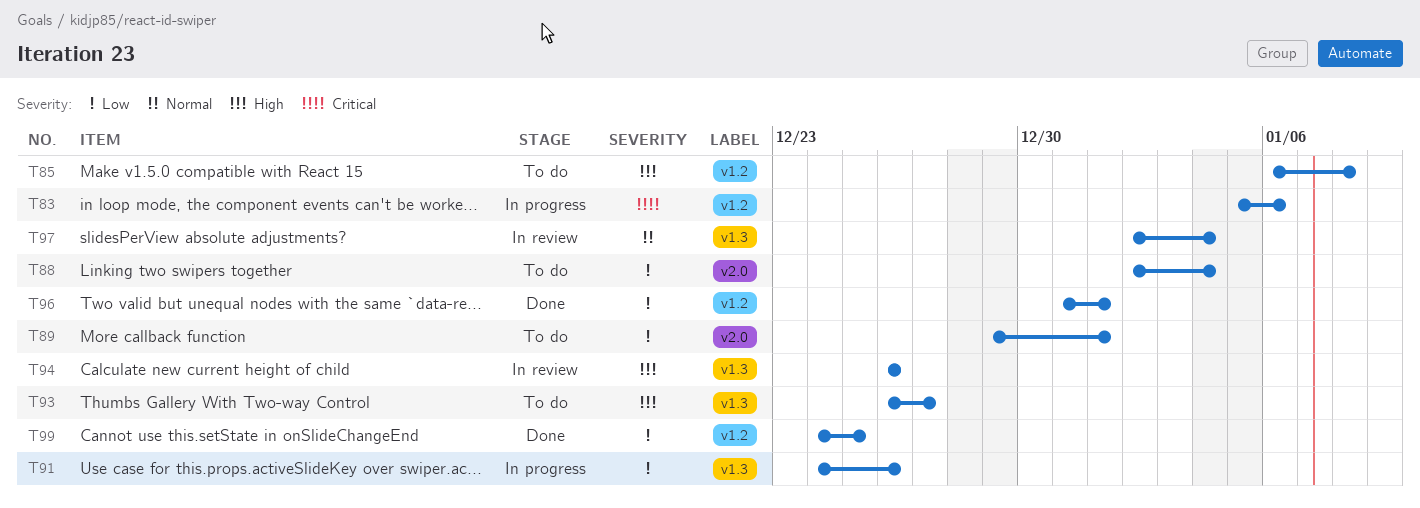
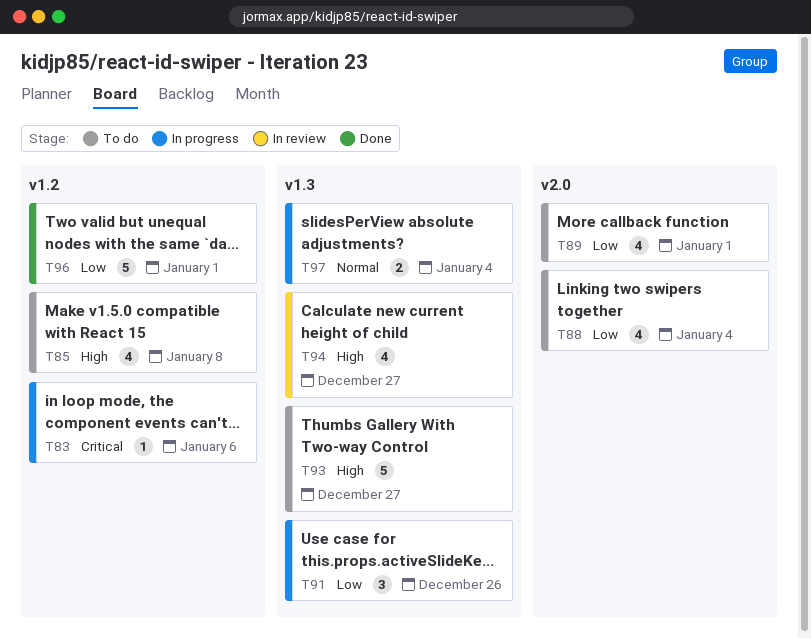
T94, due: Dec 26 -> Dec 27
T97, status: In review -> In progress
T99: present -> none

